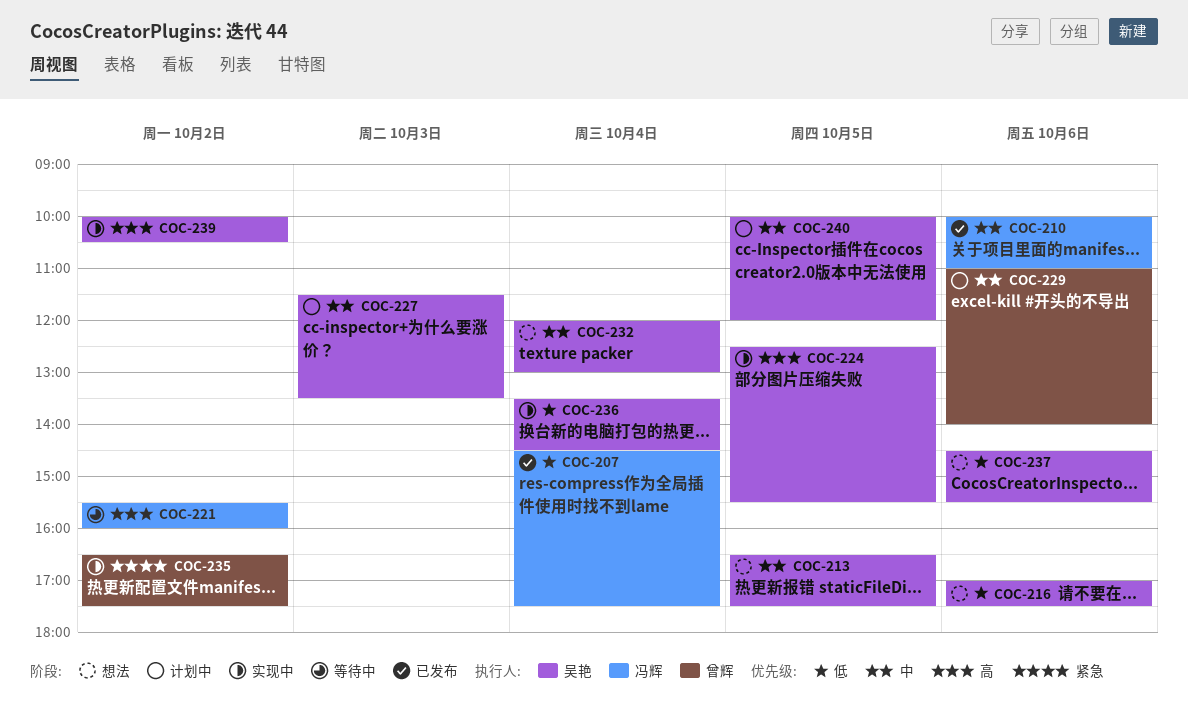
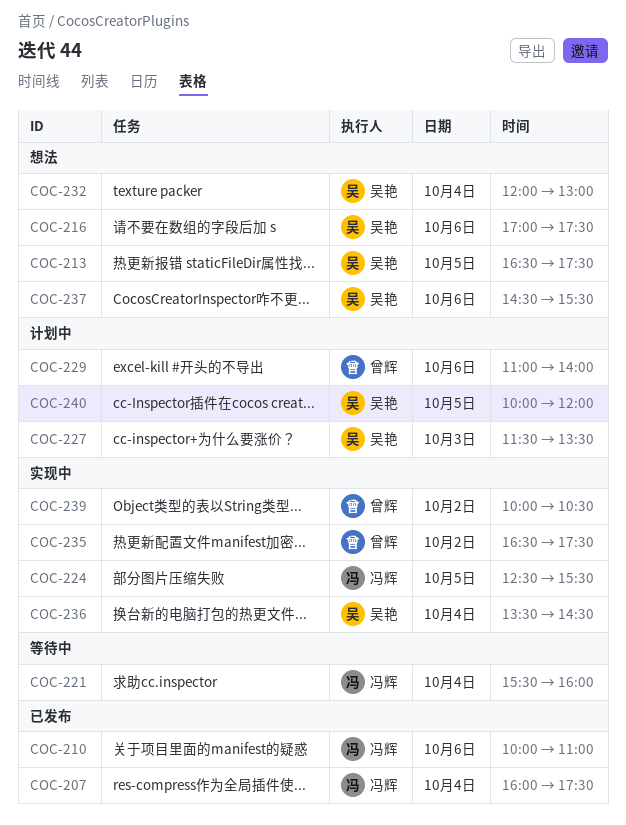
COC-207, begins: 14:30 -> 16:00
COC-221, day: Oct 2 -> Oct 4
COC-224, owner: 吴艳 -> 冯辉
COC-239, owner: 吴艳 -> 曾辉

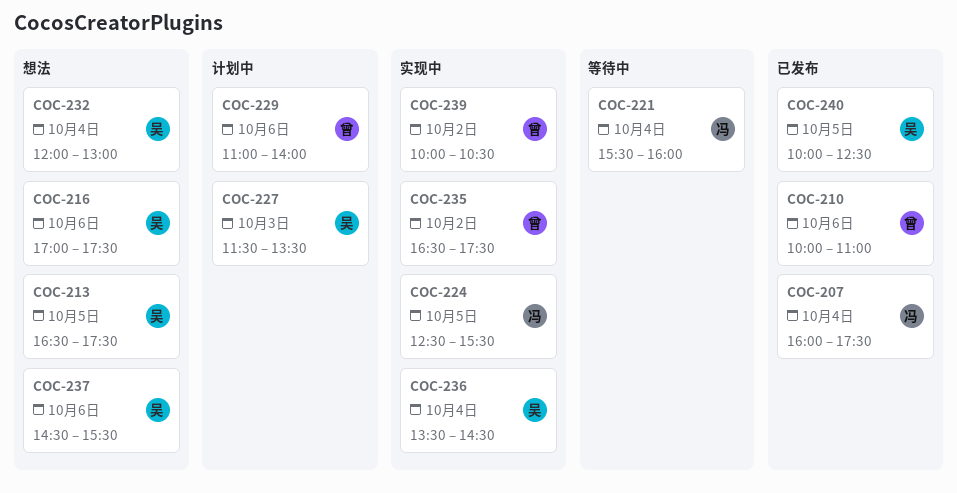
COC-210, owner: 冯辉 -> 曾辉
COC-240, status: 计划中 -> 已发布
COC-240, ends: 12:00 -> 12:30

